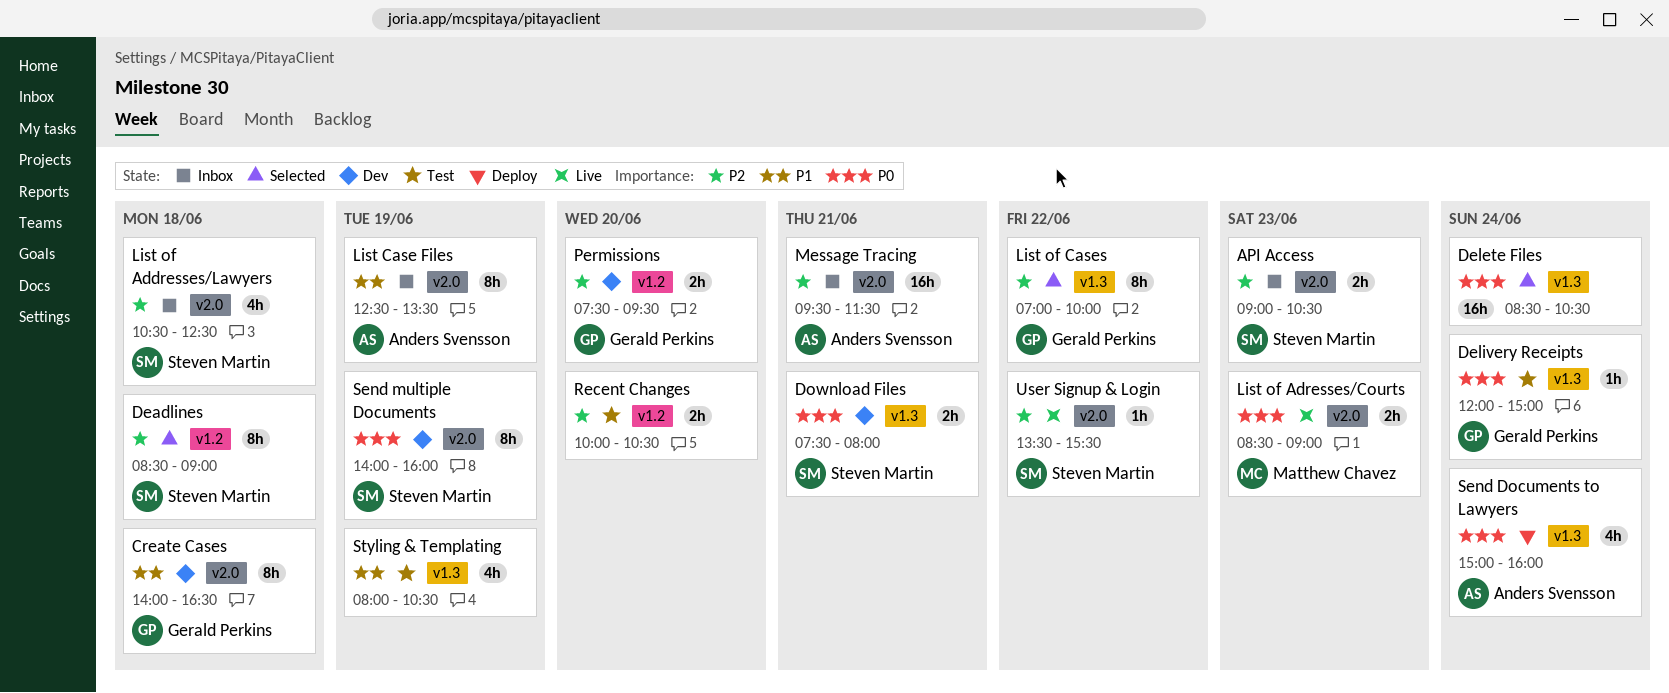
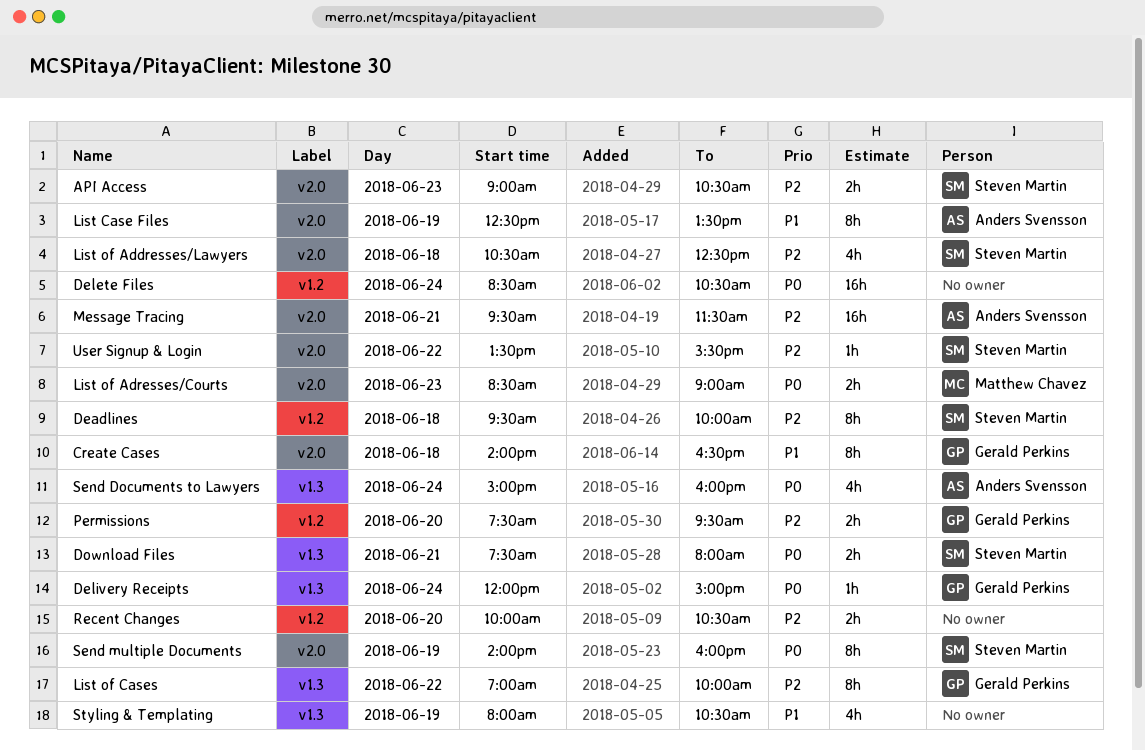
Deadlines, begins: 08:30 -> 09:30
Deadlines, ends: 09:00 -> 10:00
Delete Files, label: v1.3 -> v1.2

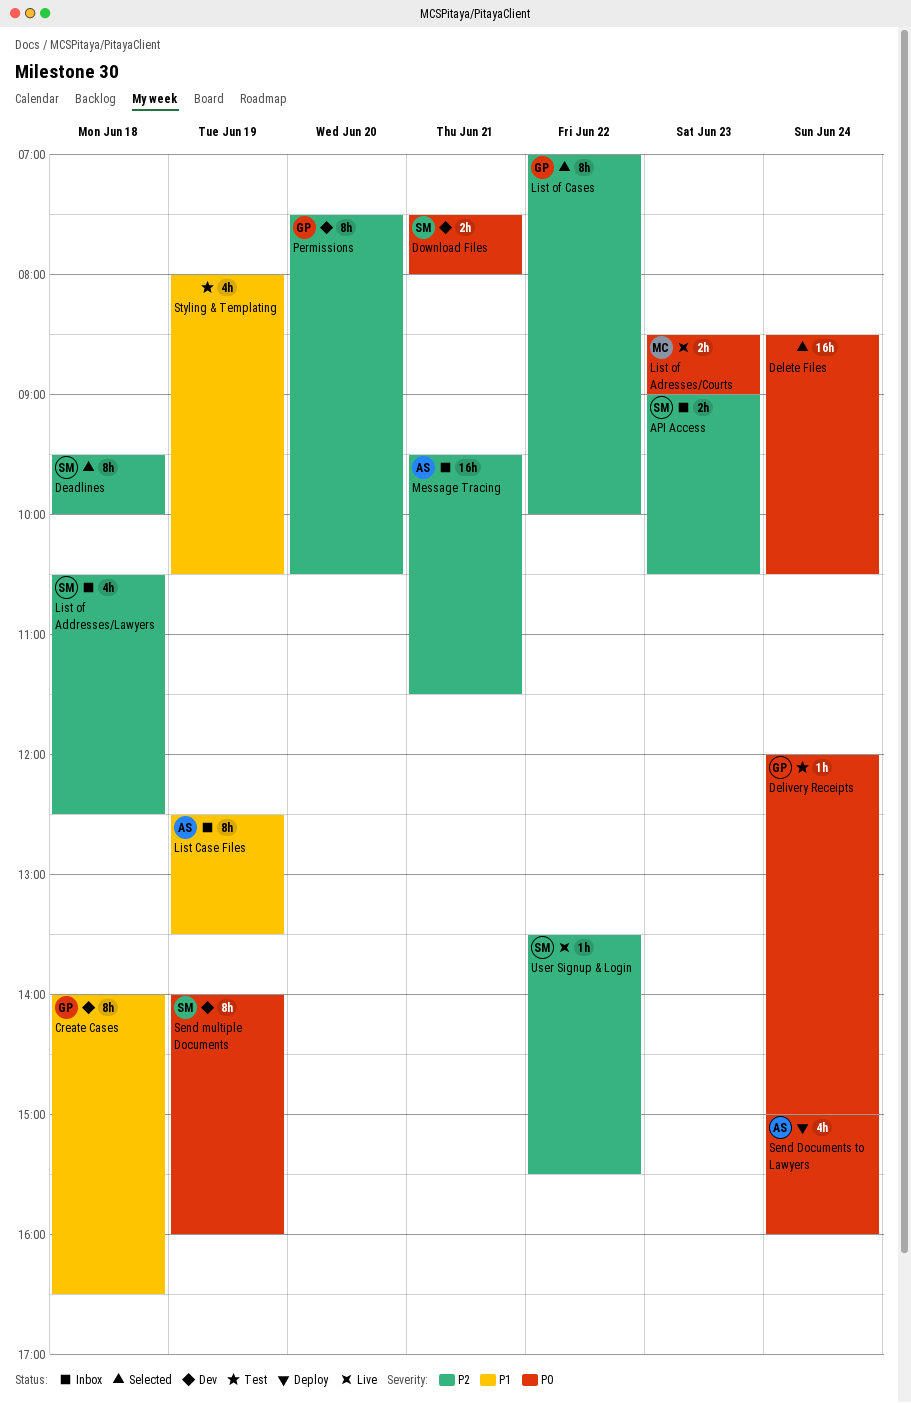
Permissions, estimate: 2h -> 8h
Permissions, ends: 09:30 -> 10:30
Recent Changes: present -> none

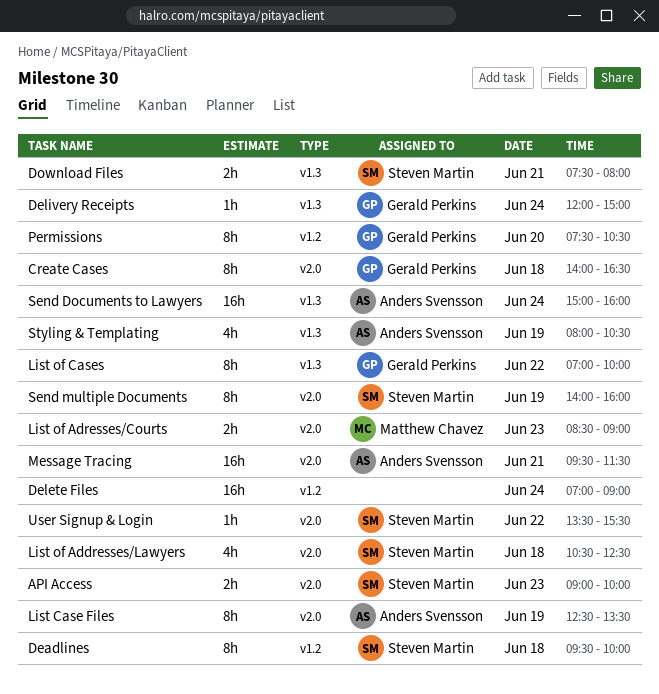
API Access, ends: 10:30 -> 10:00
Delete Files, begins: 08:30 -> 07:00
Delete Files, ends: 10:30 -> 09:00
Send Documents to Lawyers, estimate: 4h -> 16h
Styling & Templating, owner: none -> Anders Svensson

